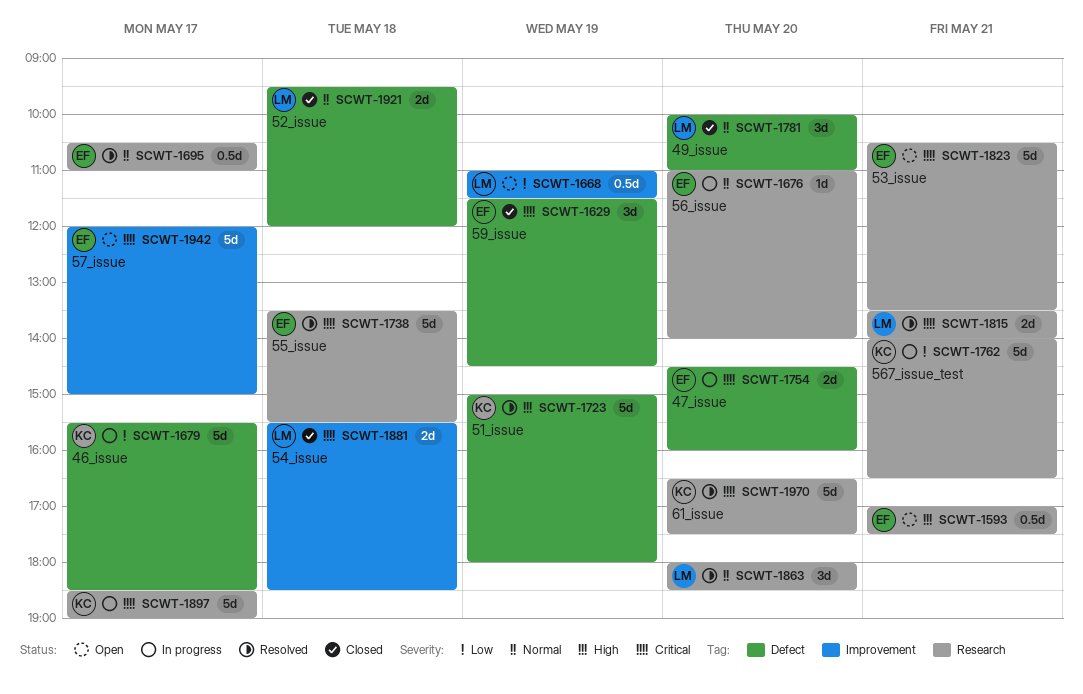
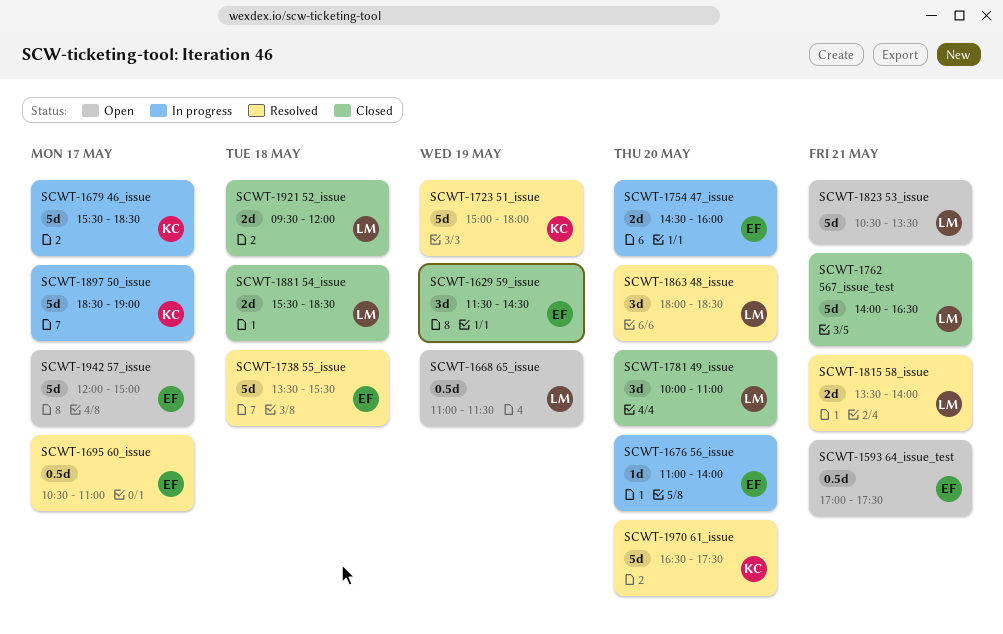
SCWT-1762, status: In progress -> Closed
SCWT-1762, owner: KC -> LM
SCWT-1823, owner: EF -> LM

